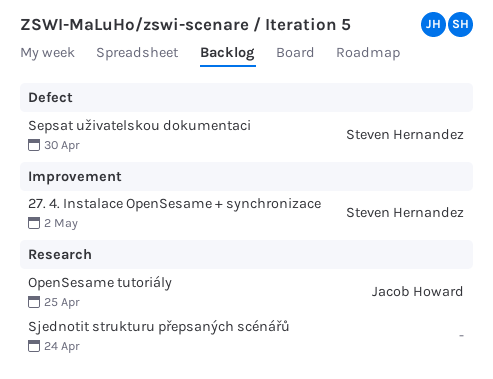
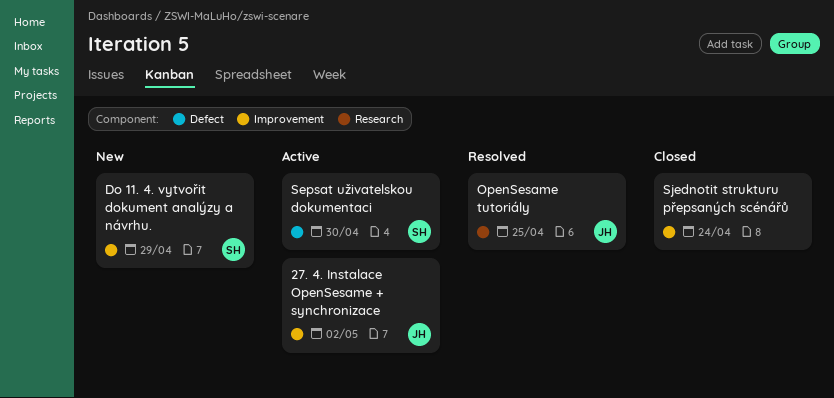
27. 4. Instalace OpenSesame + synchronizace, owner: Steven Hernandez -> Jacob Howard
Do 11. 4. vytvořit dokument analýzy a návrhu.: none -> present
Sjednotit strukturu přepsaných scénářů, label: Research -> Improvement

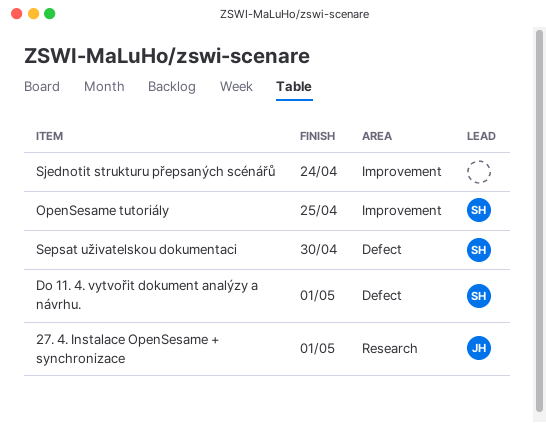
27. 4. Instalace OpenSesame + synchronizace, label: Improvement -> Research
27. 4. Instalace OpenSesame + synchronizace, due: May 2 -> May 1
Do 11. 4. vytvořit dokument analýzy a návrhu., label: Improvement -> Defect
Do 11. 4. vytvořit dokument analýzy a návrhu., due: Apr 29 -> May 1
OpenSesame tutoriály, owner: JH -> SH
OpenSesame tutoriály, label: Research -> Improvement

